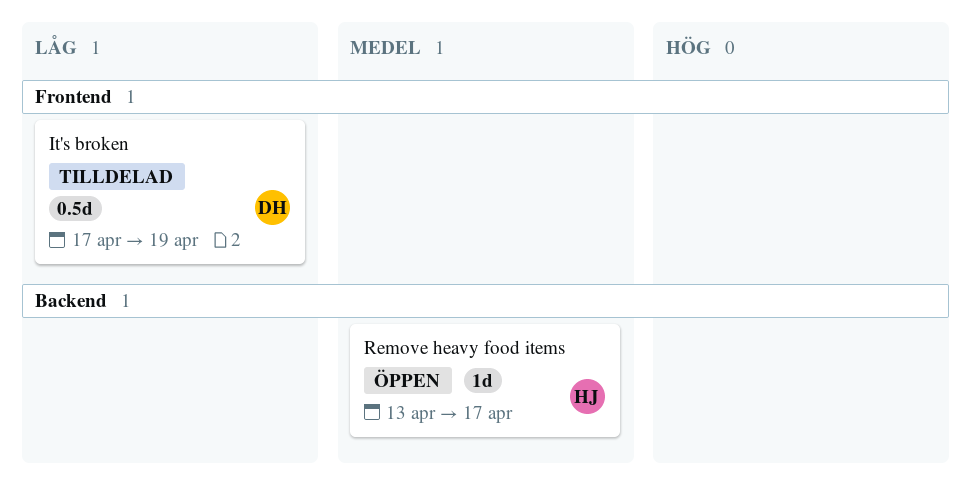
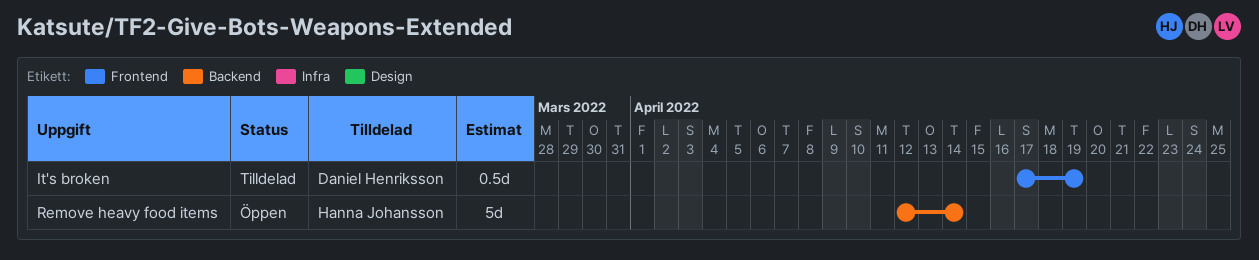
Remove heavy food items, estimate: 1d -> 5d
Remove heavy food items, start: Apr 13 -> Apr 12
Remove heavy food items, due: Apr 17 -> Apr 14

